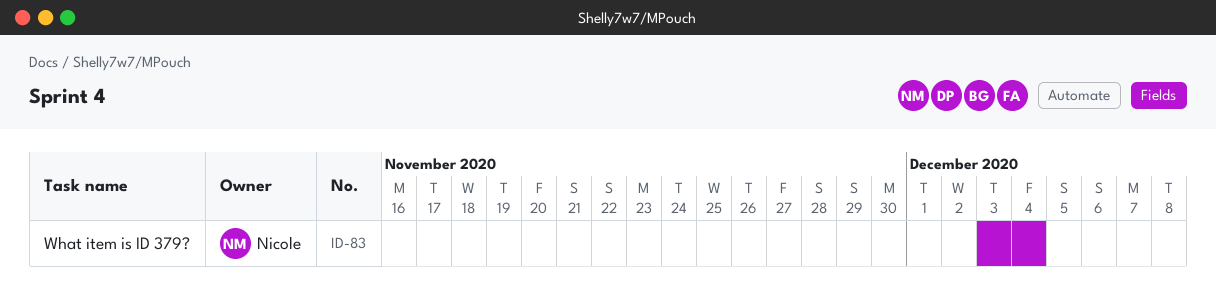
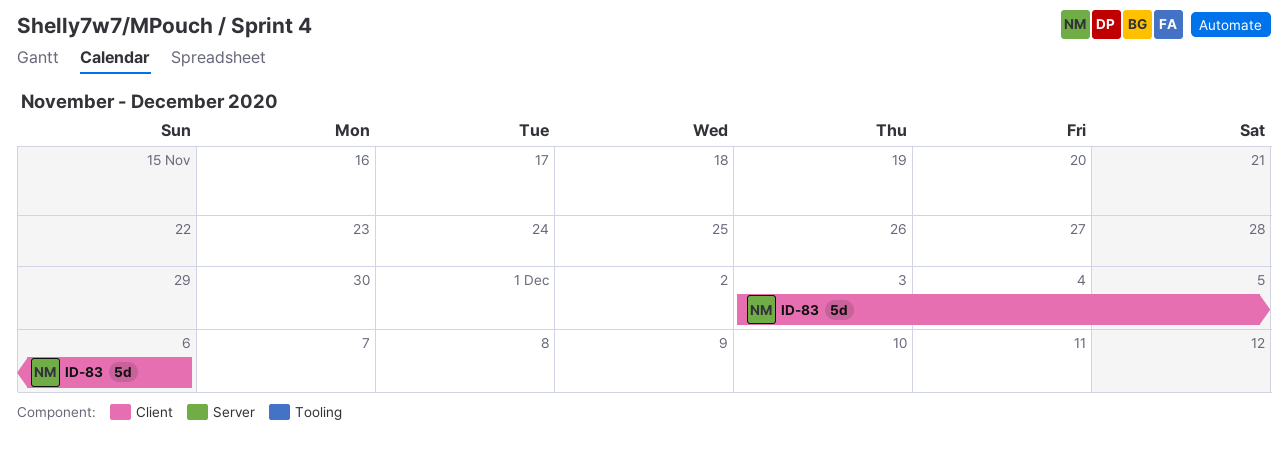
ID-83, due: Dec 4 -> Dec 6

